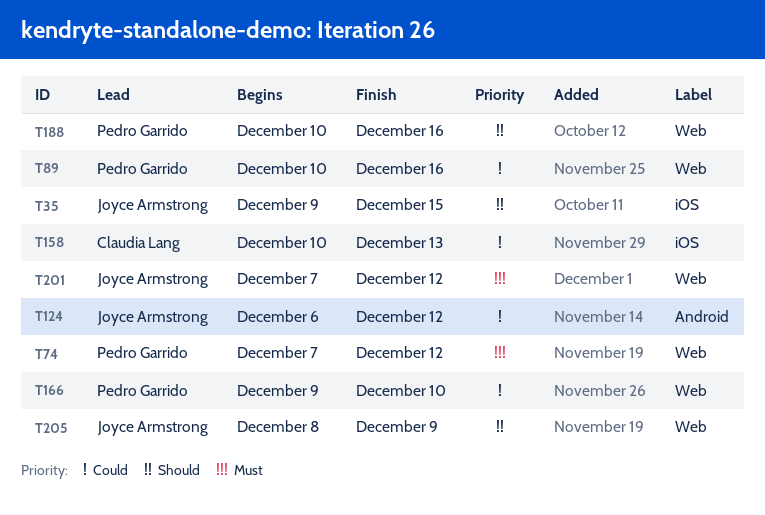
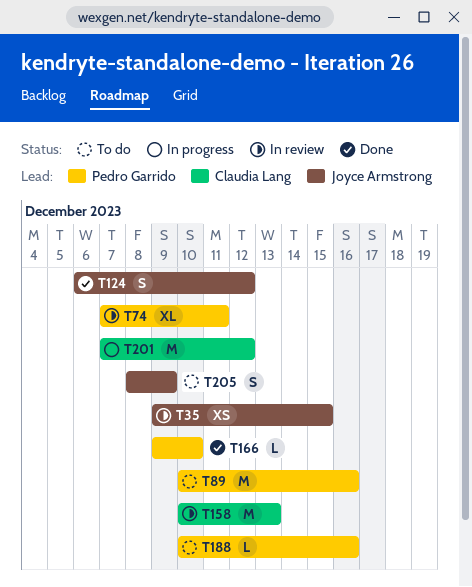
T74, due: Dec 12 -> Dec 11
T201, owner: Joyce Armstrong -> Claudia Lang

